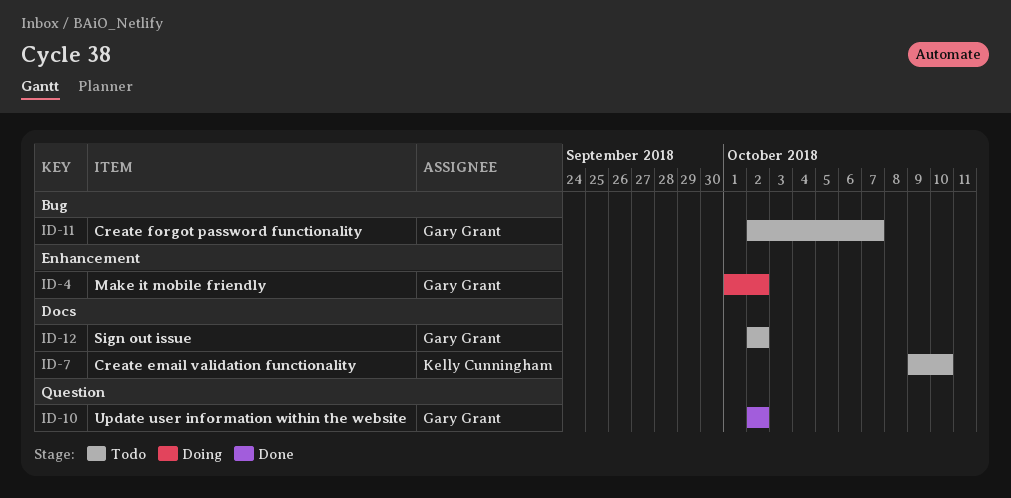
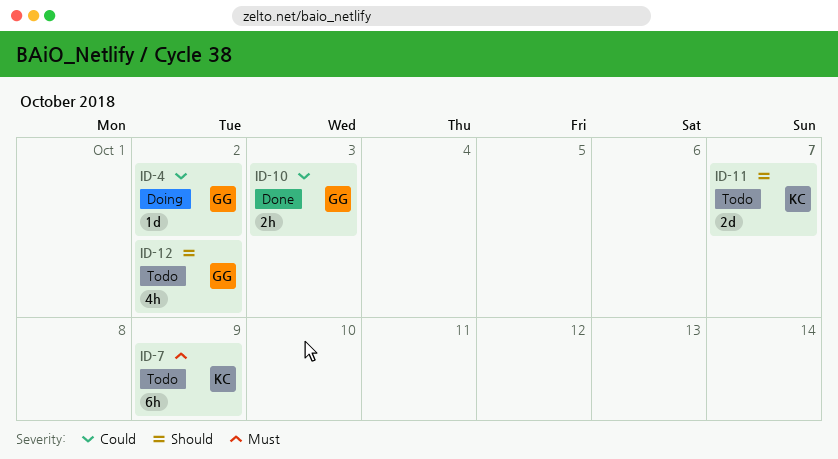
ID-7, due: Oct 10 -> Oct 9
ID-10, due: Oct 2 -> Oct 3
ID-11, owner: Gary Grant -> Kelly Cunningham

